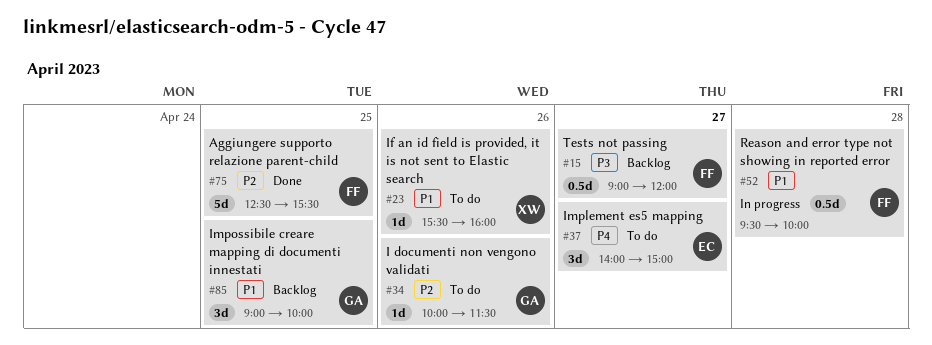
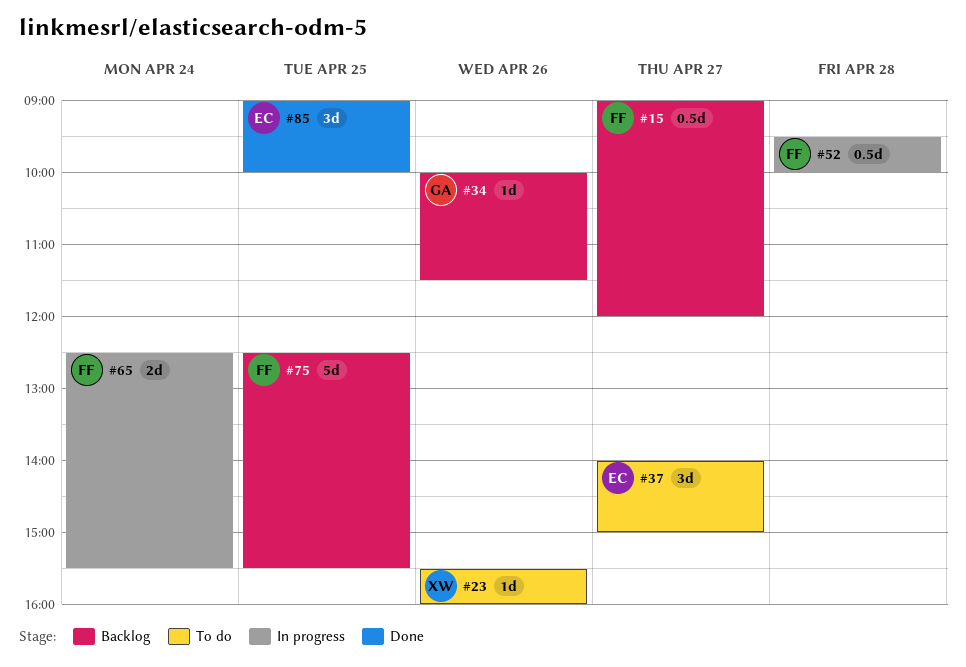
#34, status: To do -> Backlog
#65: none -> present
#75, status: Done -> Backlog
#85, status: Backlog -> Done
#85, owner: GA -> EC

